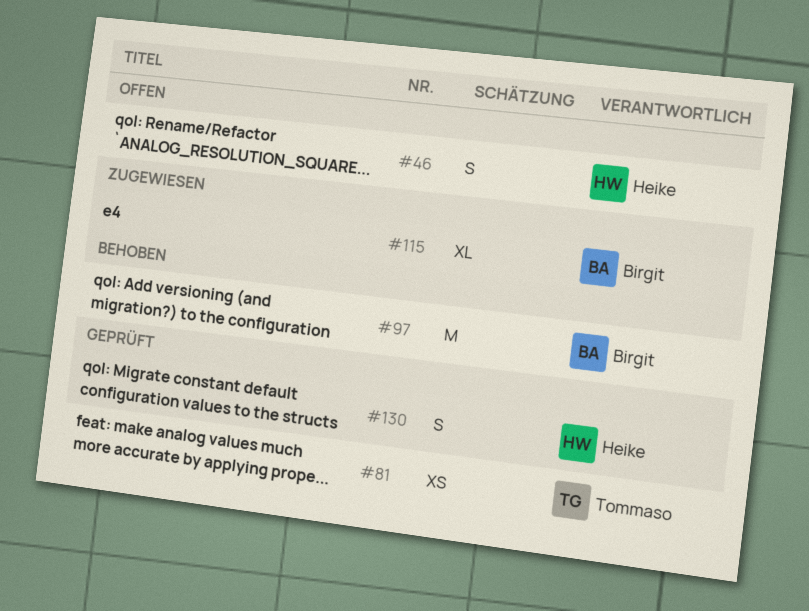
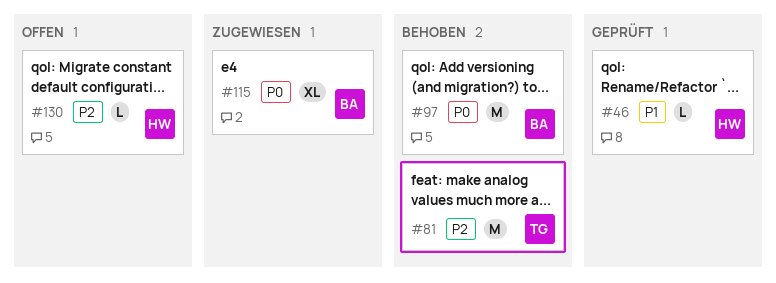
#46, status: Offen -> Geprüft
#46, estimate: S -> L
#81, status: Geprüft -> Behoben
#81, estimate: XS -> M
#130, status: Geprüft -> Offen
#130, estimate: S -> L

